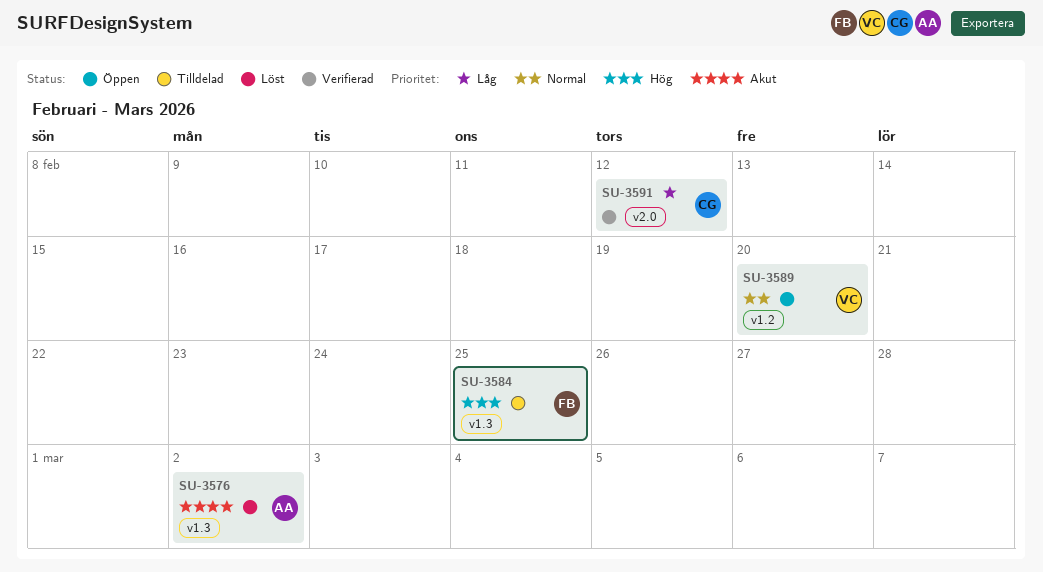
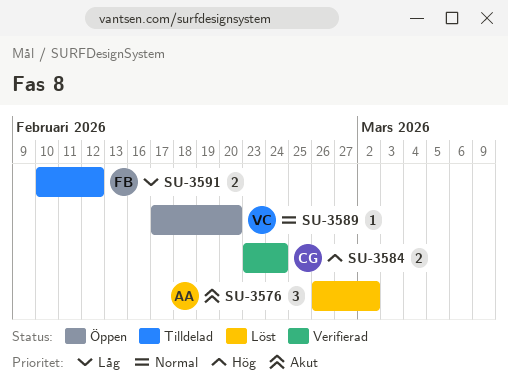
SU-3584, status: Tilldelad -> Verifierad
SU-3584, owner: FB -> CG
SU-3584, due: Feb 25 -> Feb 24
SU-3591, status: Verifierad -> Tilldelad
SU-3591, owner: CG -> FB

